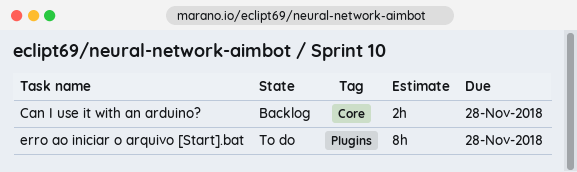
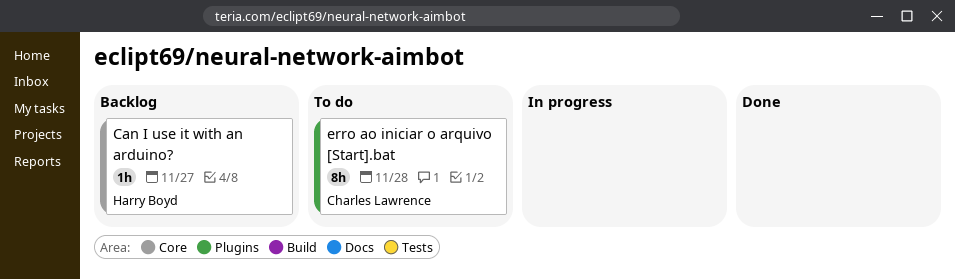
Can I use it with an arduino?, estimate: 2h -> 1h
Can I use it with an arduino?, due: Nov 28 -> Nov 27

